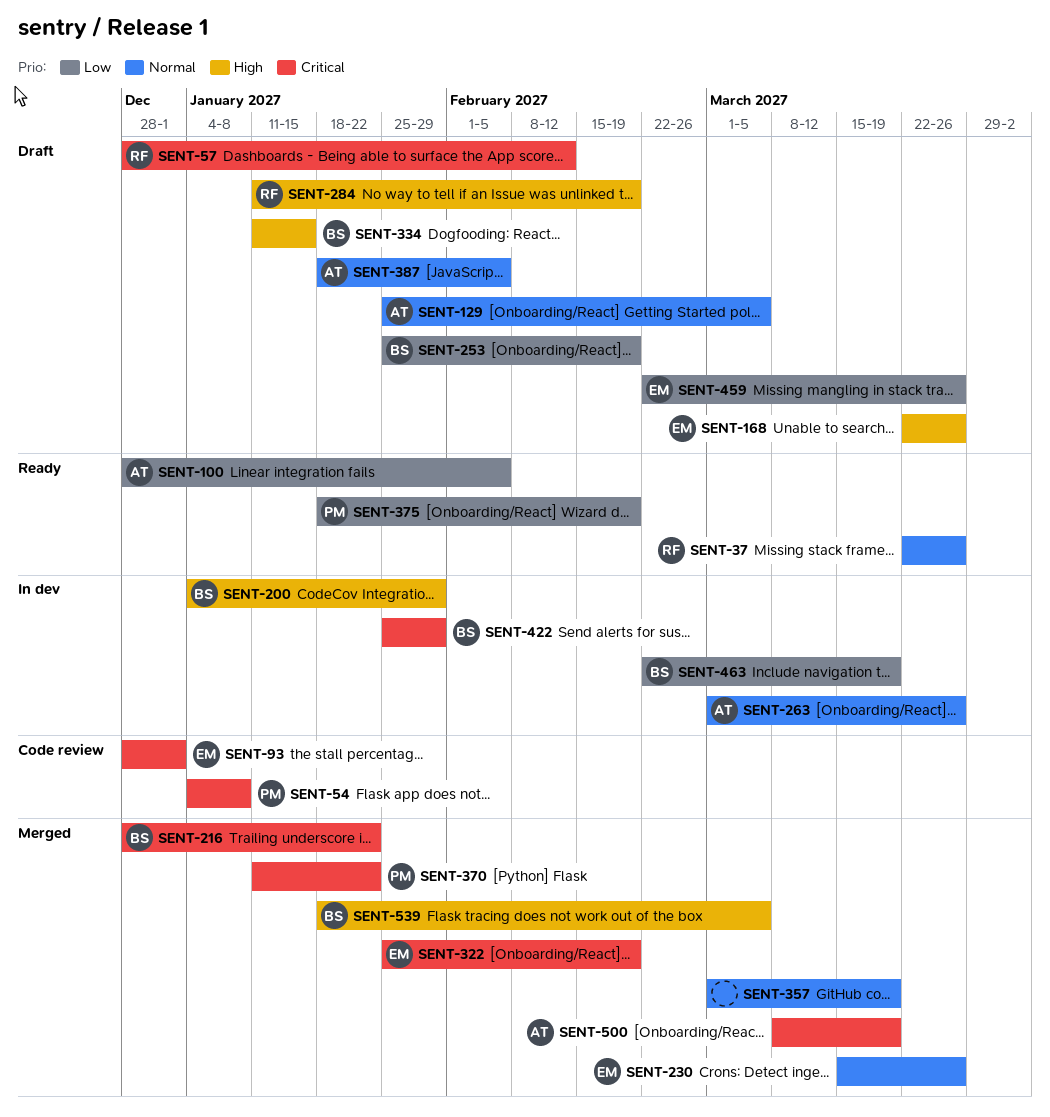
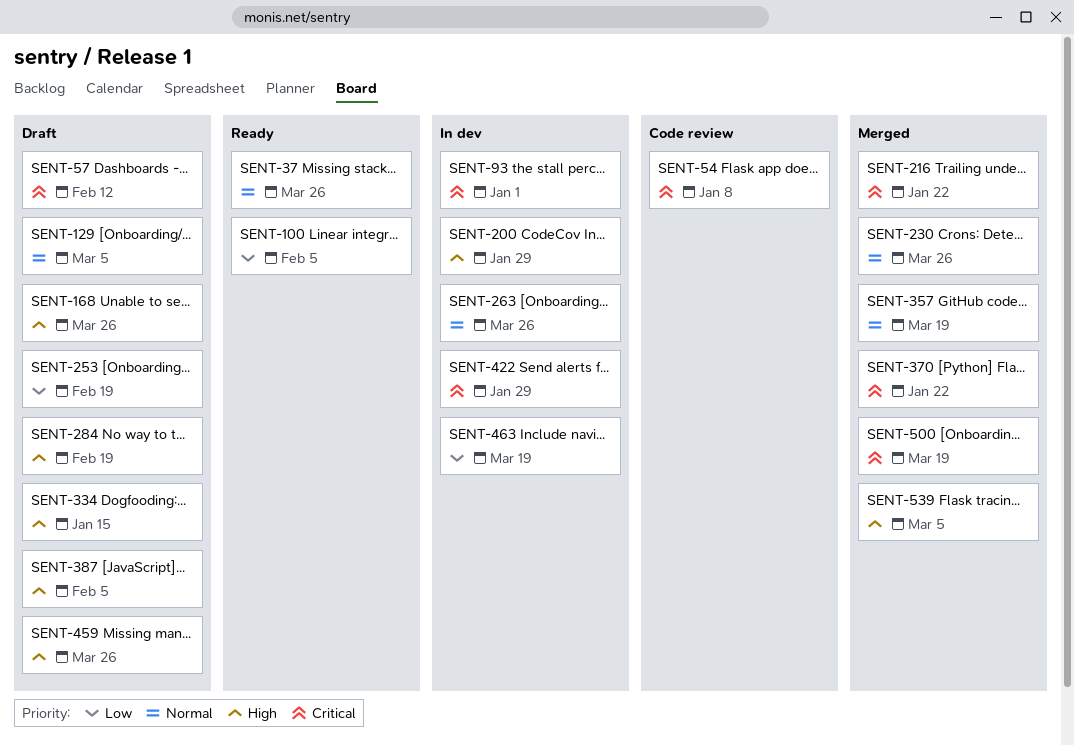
SENT-93, status: Code review -> In dev
SENT-322: present -> none
SENT-375: present -> none
SENT-387, priority: Normal -> High
SENT-459, priority: Low -> High

